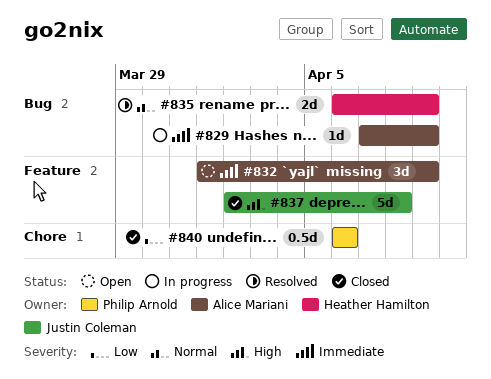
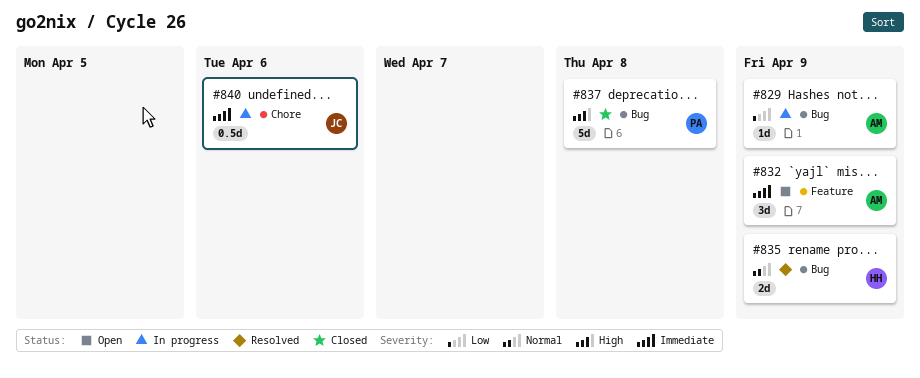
#829, priority: Immediate -> Low
#837, owner: Justin Coleman -> Philip Arnold
#837, label: Feature -> Bug
#840, status: Closed -> In progress
#840, owner: Philip Arnold -> Justin Coleman
#840, priority: Low -> Immediate

